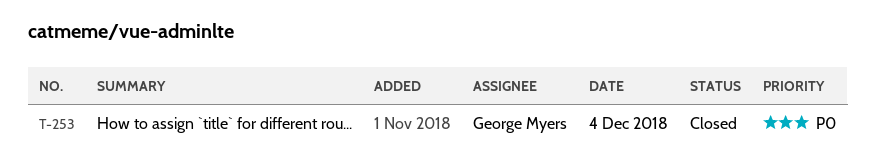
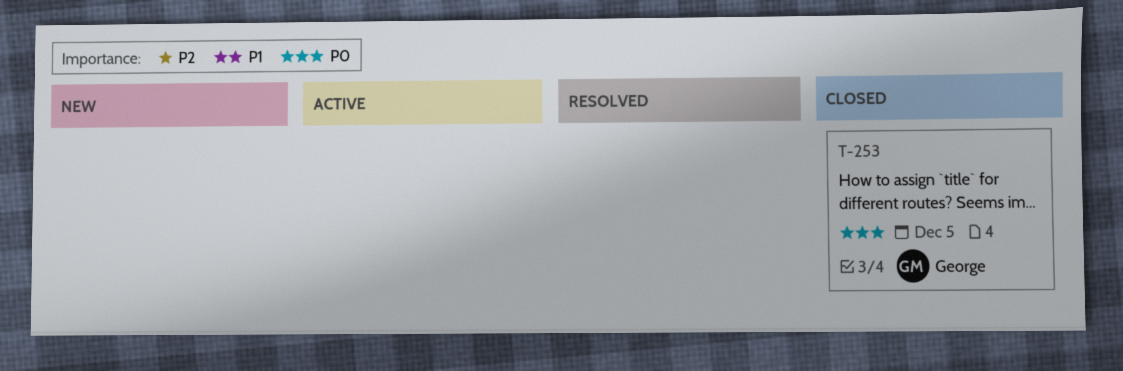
T-253, day: Dec 4 -> Dec 5

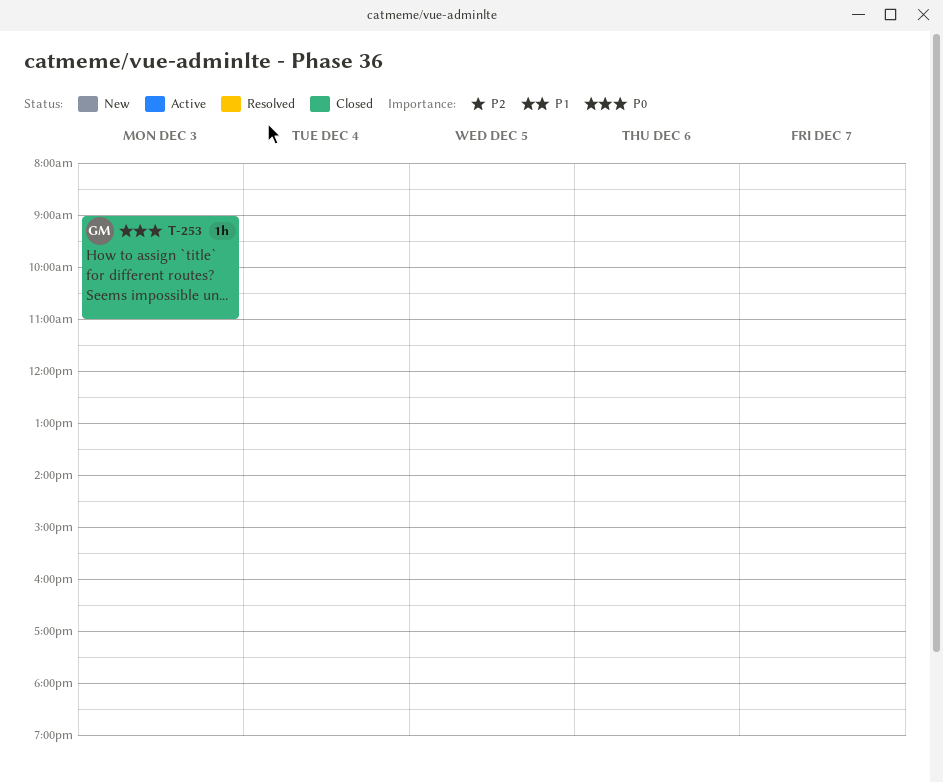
T-253, day: Dec 5 -> Dec 3

